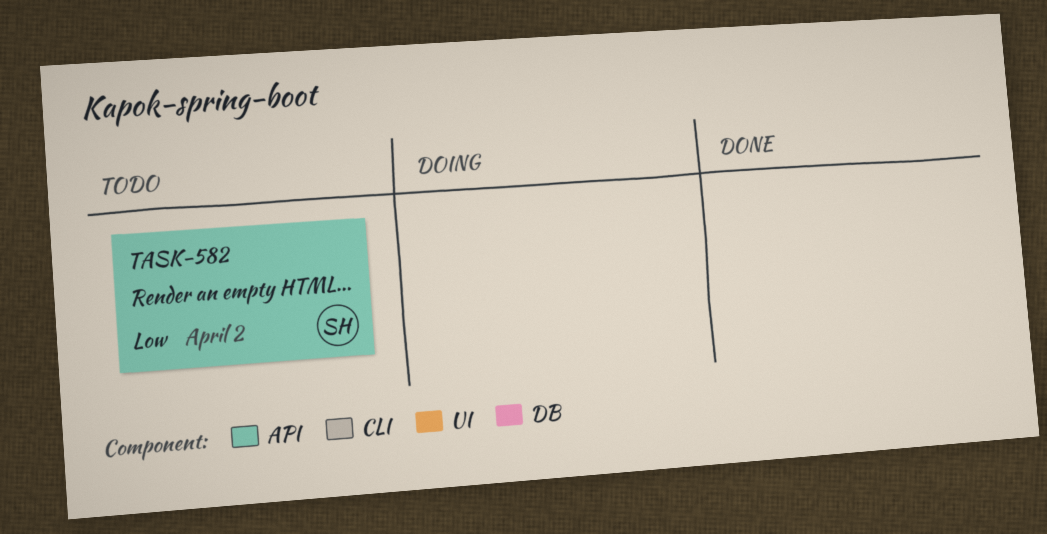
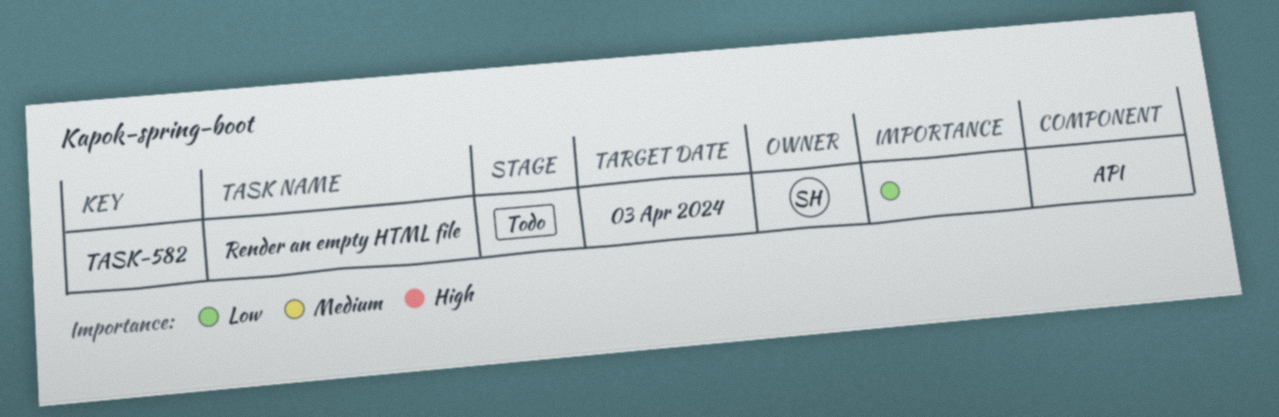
TASK-582, due: Apr 2 -> Apr 3

